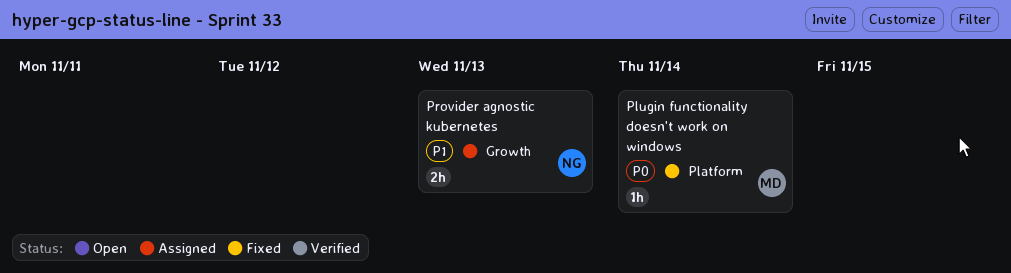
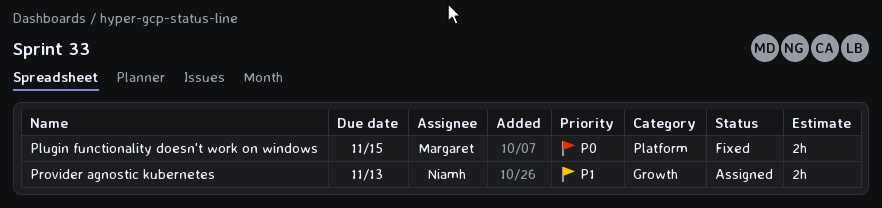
Plugin functionality doesn't work on windows, estimate: 1h -> 2h
Plugin functionality doesn't work on windows, due: Nov 14 -> Nov 15

